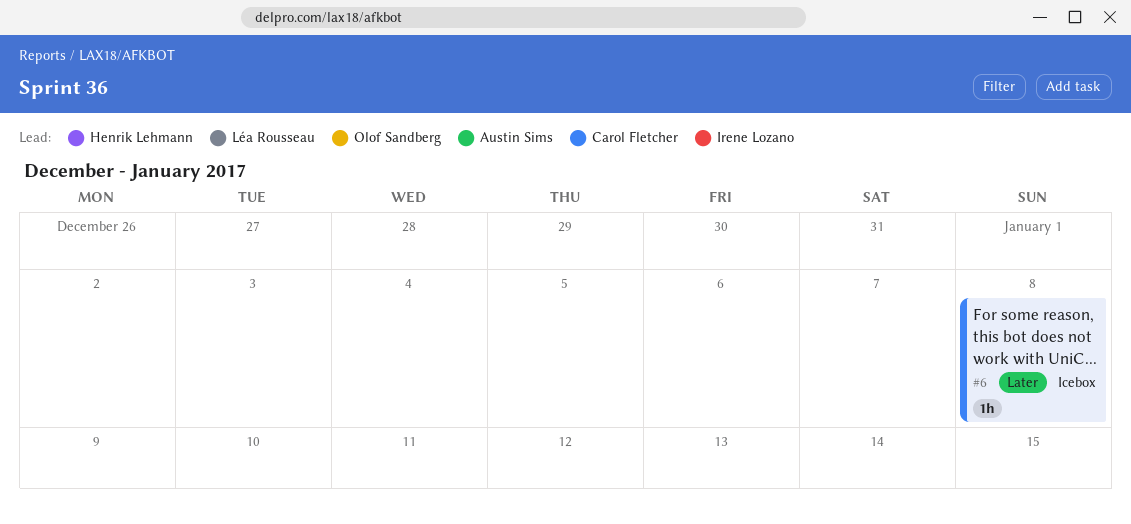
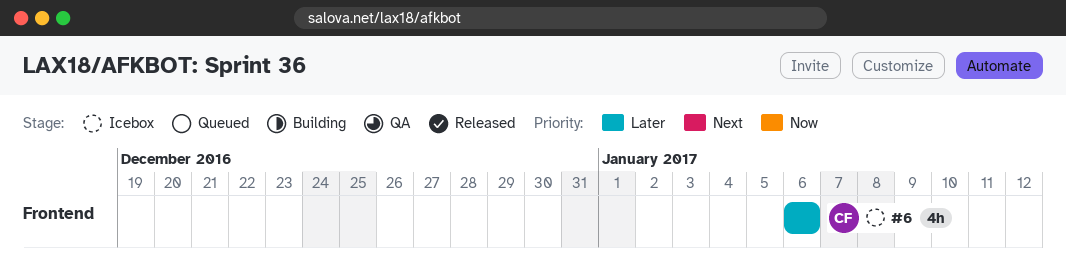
#6, estimate: 1h -> 4h
#6, due: Jan 8 -> Jan 6

